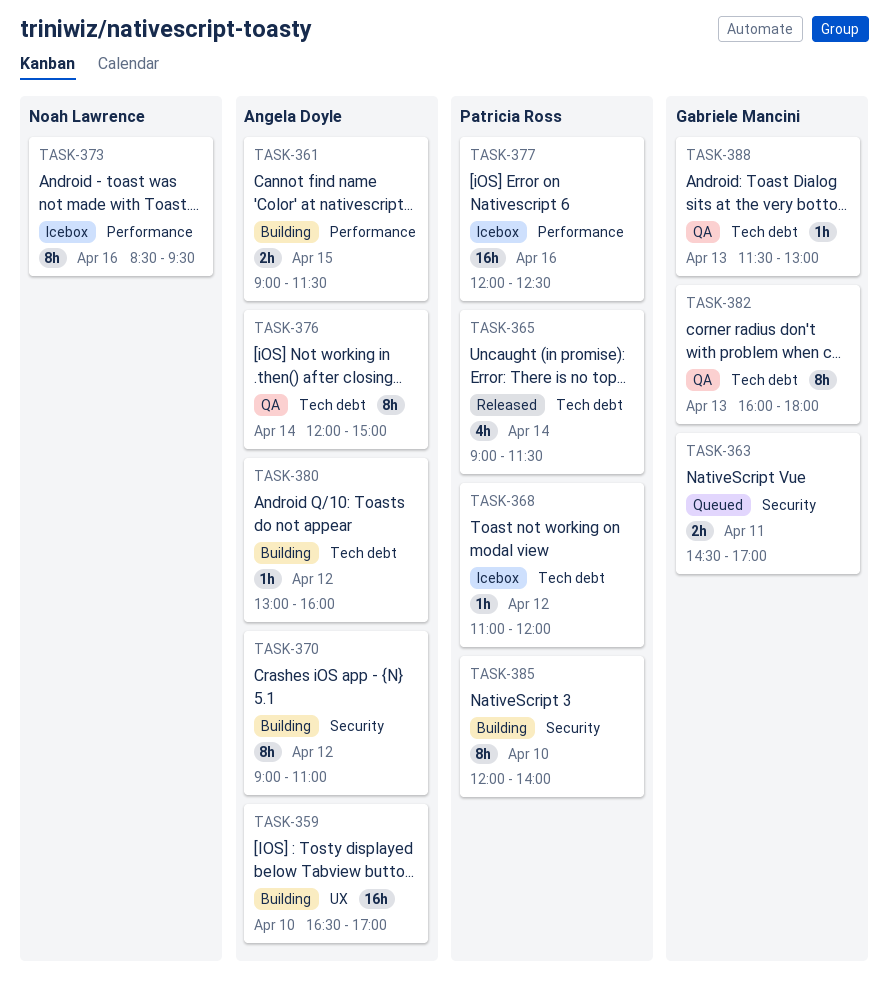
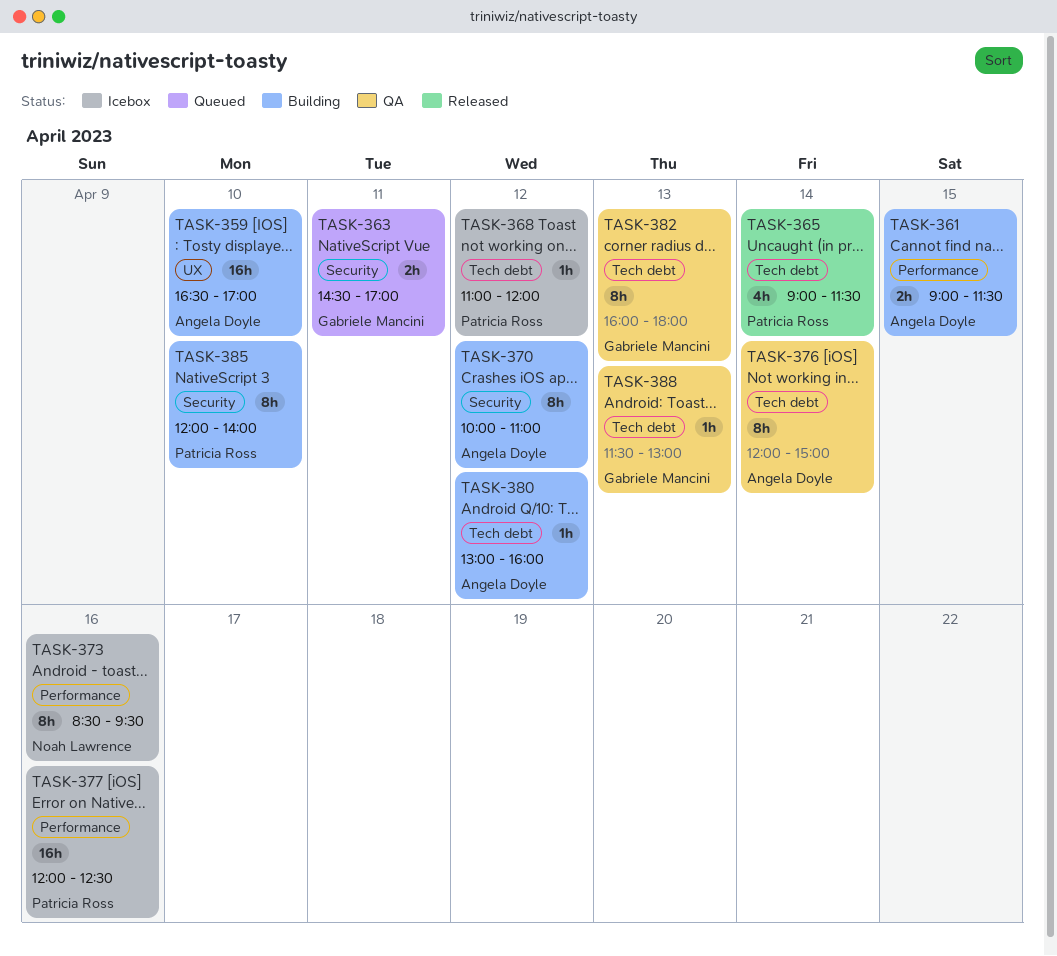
TASK-370, begins: 09:00 -> 10:00

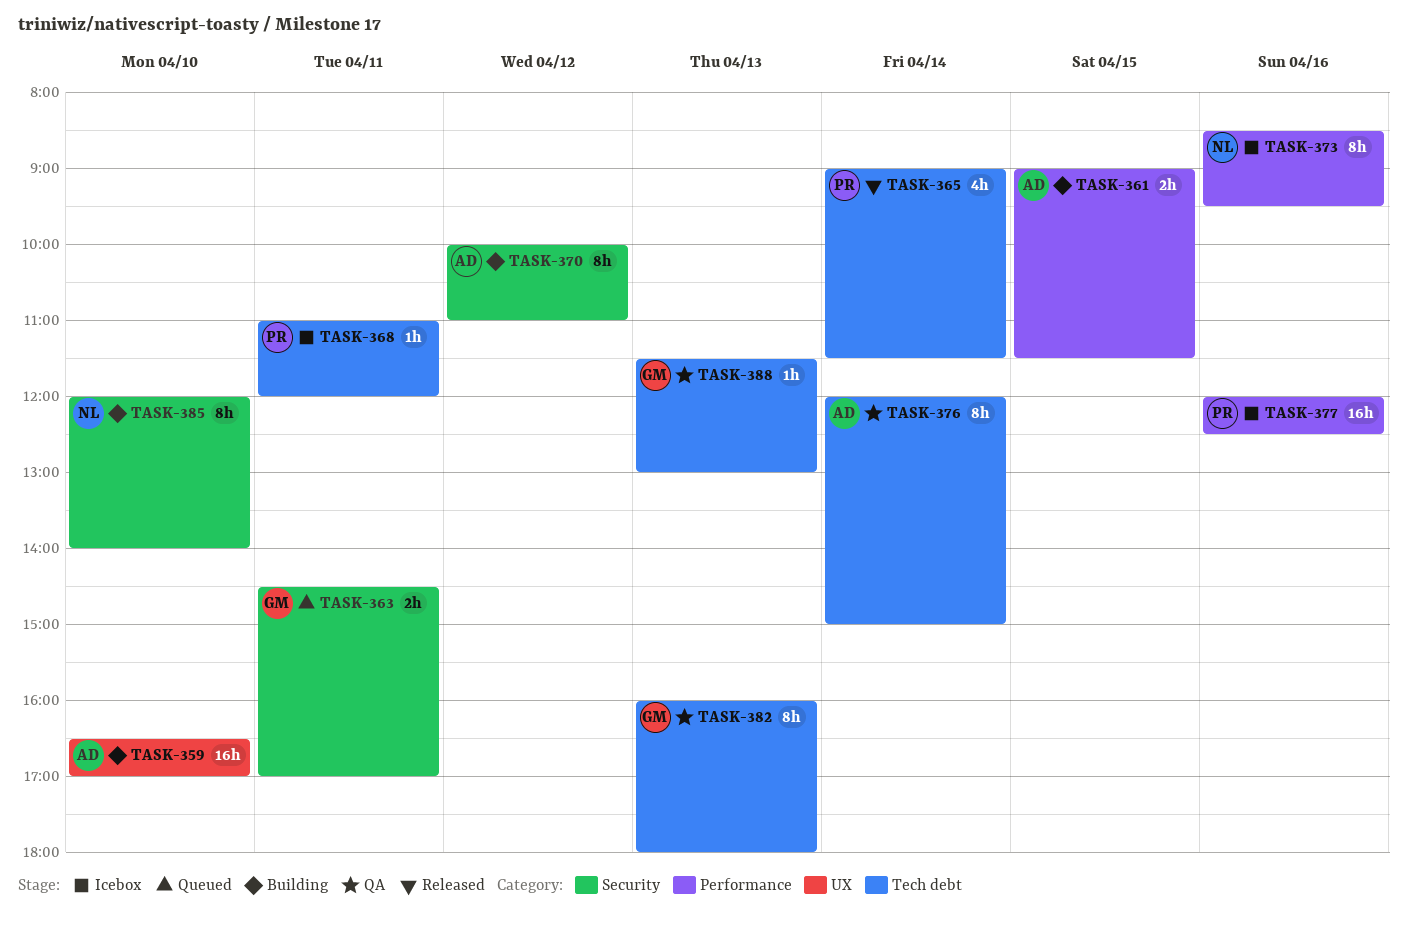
TASK-368, day: Apr 12 -> Apr 11
TASK-380: present -> none
TASK-385, owner: Patricia Ross -> Noah Lawrence

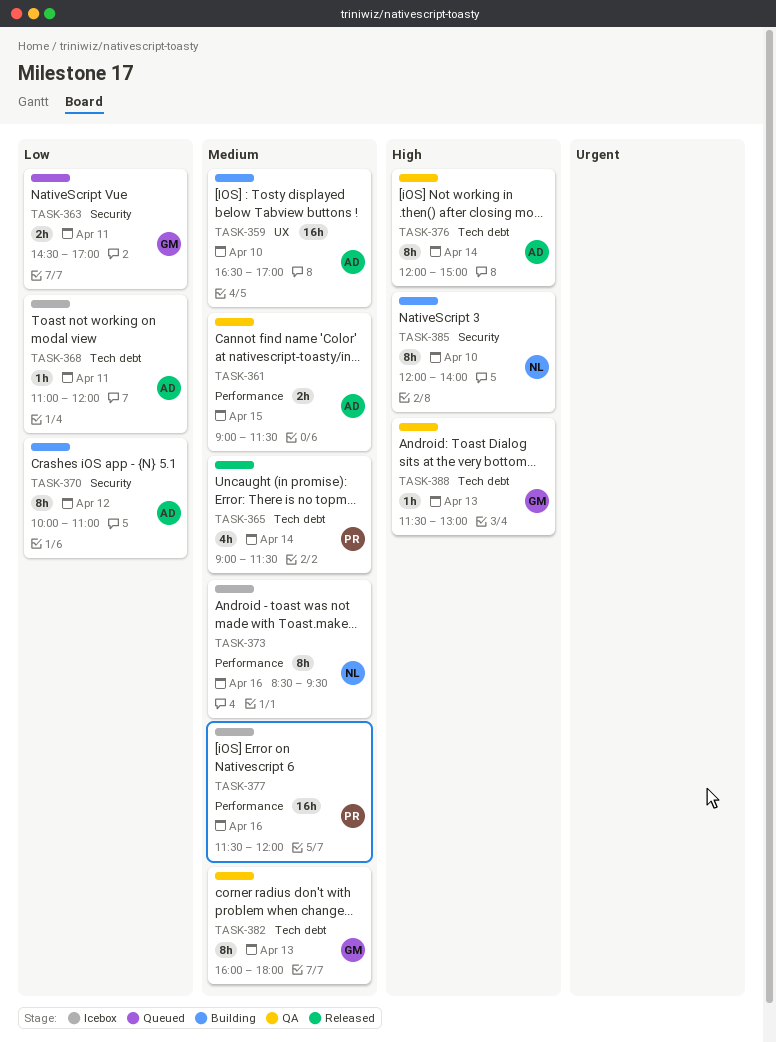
TASK-361, status: Building -> QA
TASK-368, owner: PR -> AD
TASK-377, begins: 12:00 -> 11:30
TASK-377, ends: 12:30 -> 12:00

